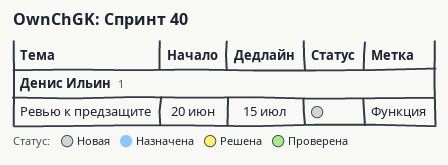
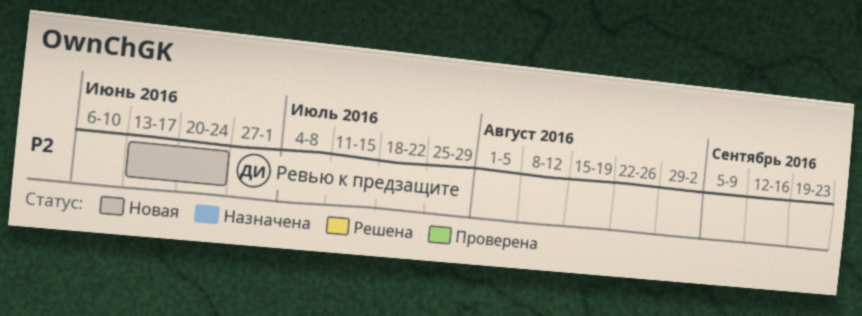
Ревью к предзащите, start: Jun 20 -> Jun 13
Ревью к предзащите, due: Jul 15 -> Jun 24

